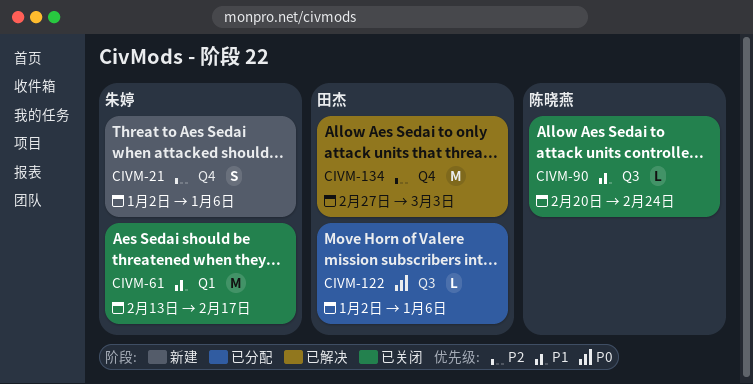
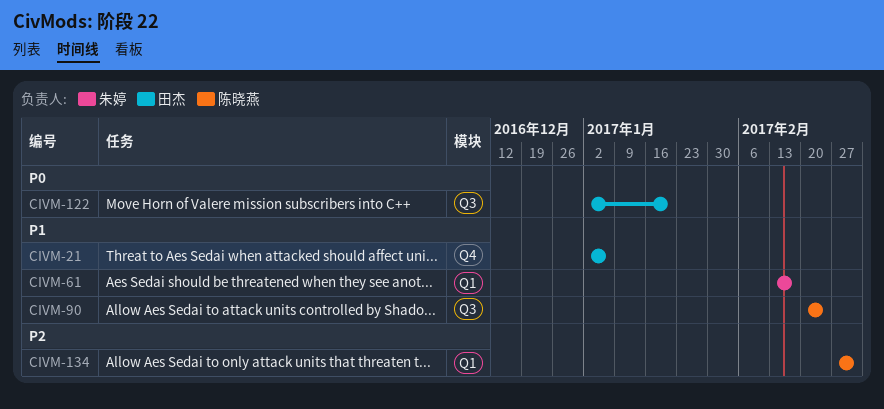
CIVM-21, owner: 朱婷 -> 田杰
CIVM-21, priority: P2 -> P1
CIVM-122, due: Jan 6 -> Jan 20
CIVM-134, owner: 田杰 -> 陈晓燕
CIVM-134, label: Q4 -> Q1

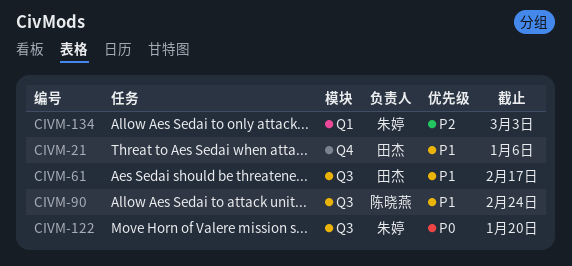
CIVM-61, owner: 朱婷 -> 田杰
CIVM-61, label: Q1 -> Q3
CIVM-122, owner: 田杰 -> 朱婷
CIVM-134, owner: 陈晓燕 -> 朱婷

